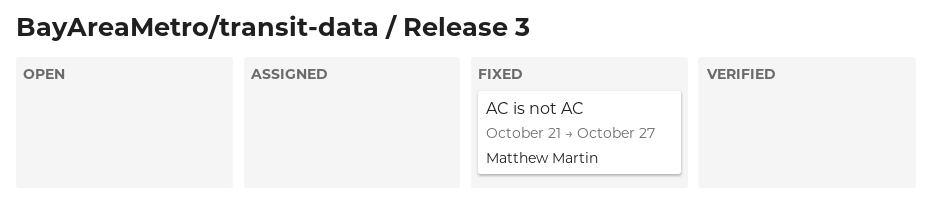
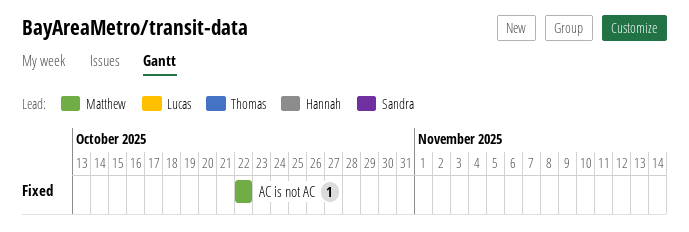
AC is not AC, start: Oct 21 -> Oct 22
AC is not AC, due: Oct 27 -> Oct 22

